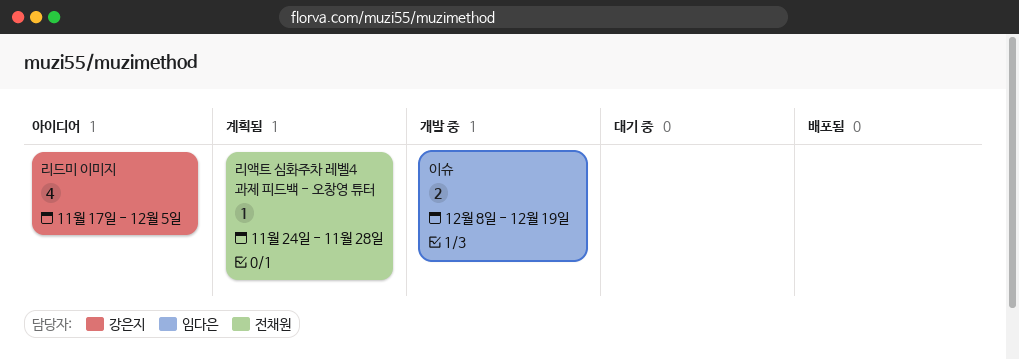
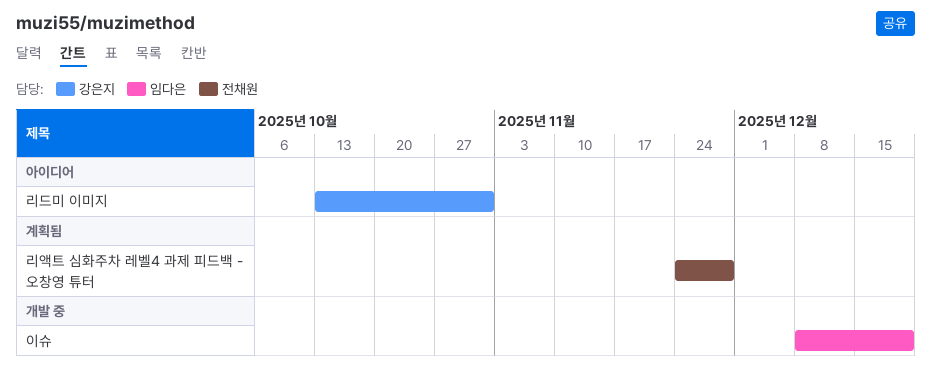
리드미 이미지, start: Nov 17 -> Oct 13
리드미 이미지, due: Dec 5 -> Oct 31

